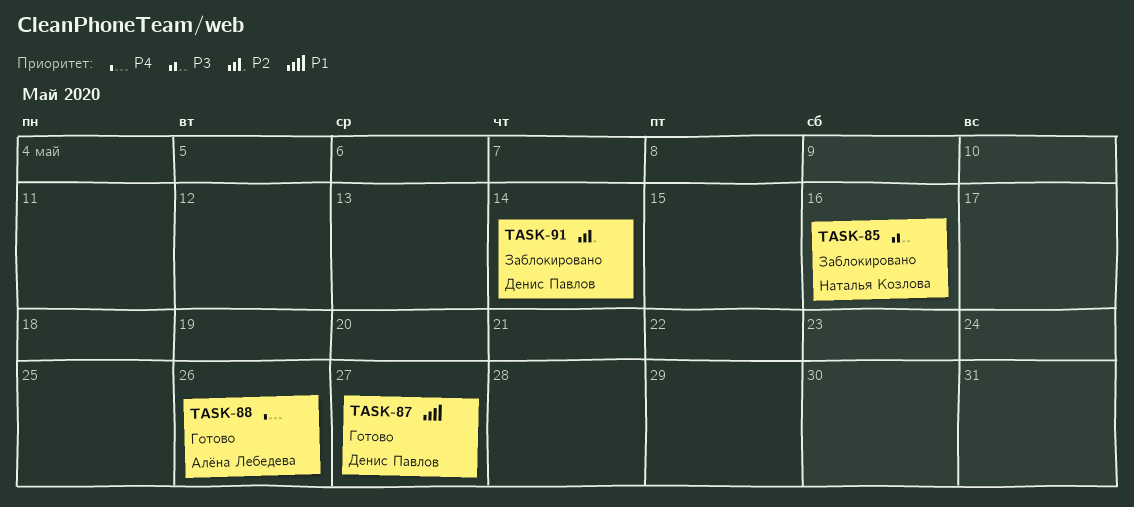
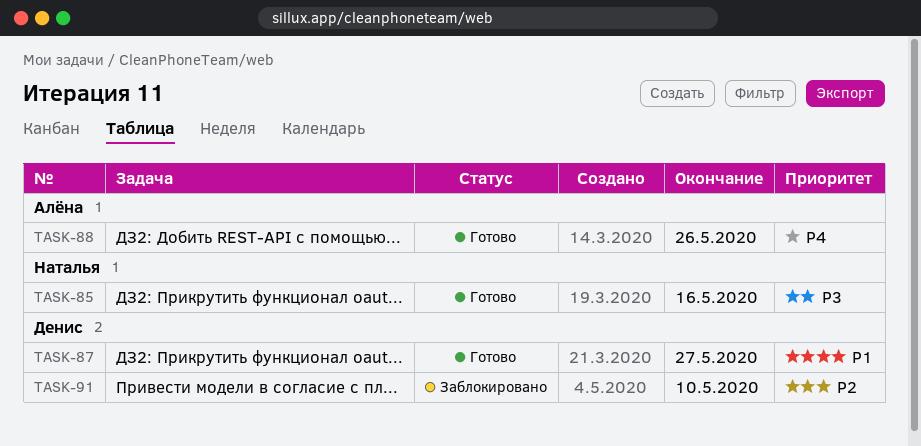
TASK-85, status: Заблокировано -> Готово
TASK-91, due: May 14 -> May 10

